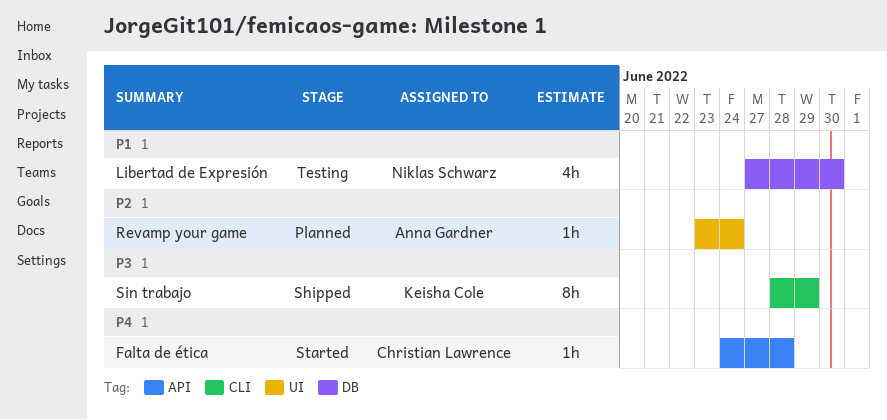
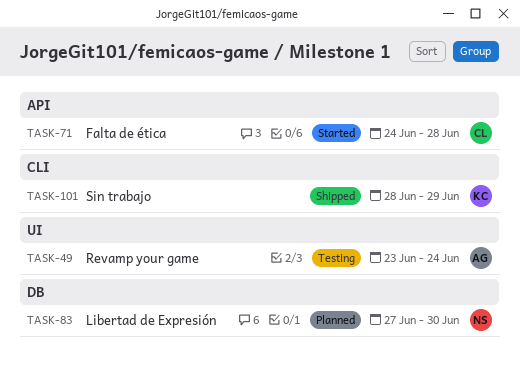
Libertad de Expresión, status: Testing -> Planned
Revamp your game, status: Planned -> Testing

